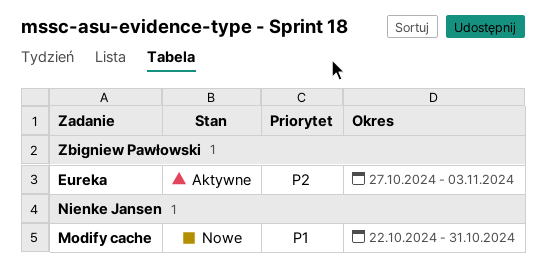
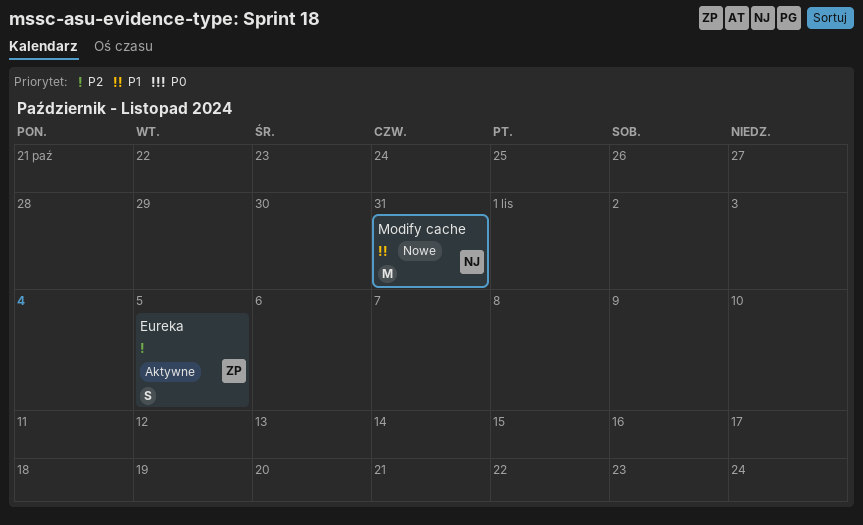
Eureka, due: Nov 3 -> Nov 5

